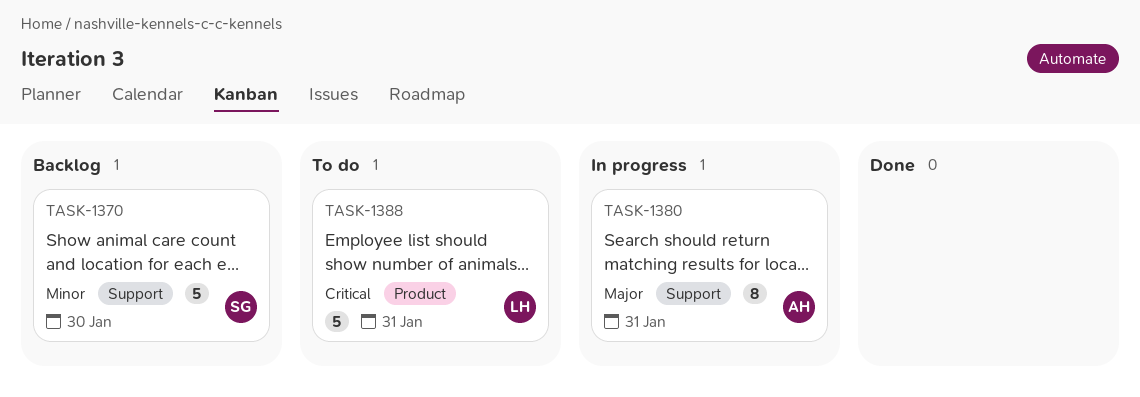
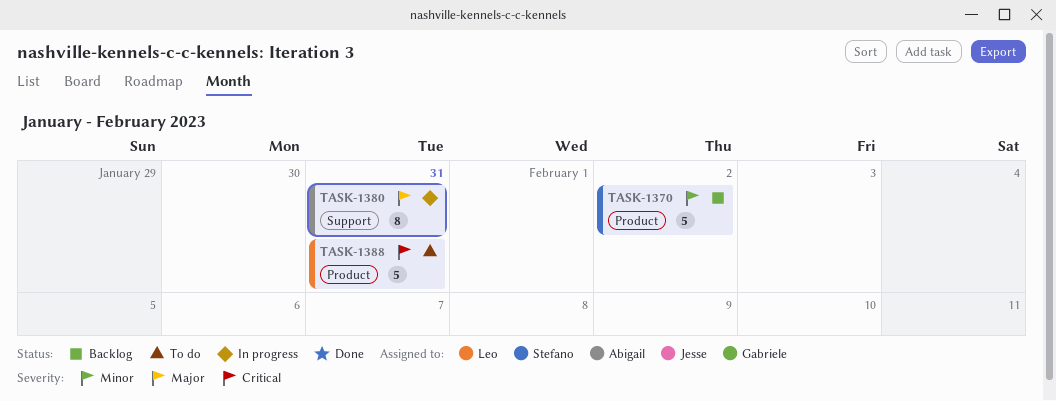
TASK-1370, label: Support -> Product
TASK-1370, due: Jan 30 -> Feb 2

